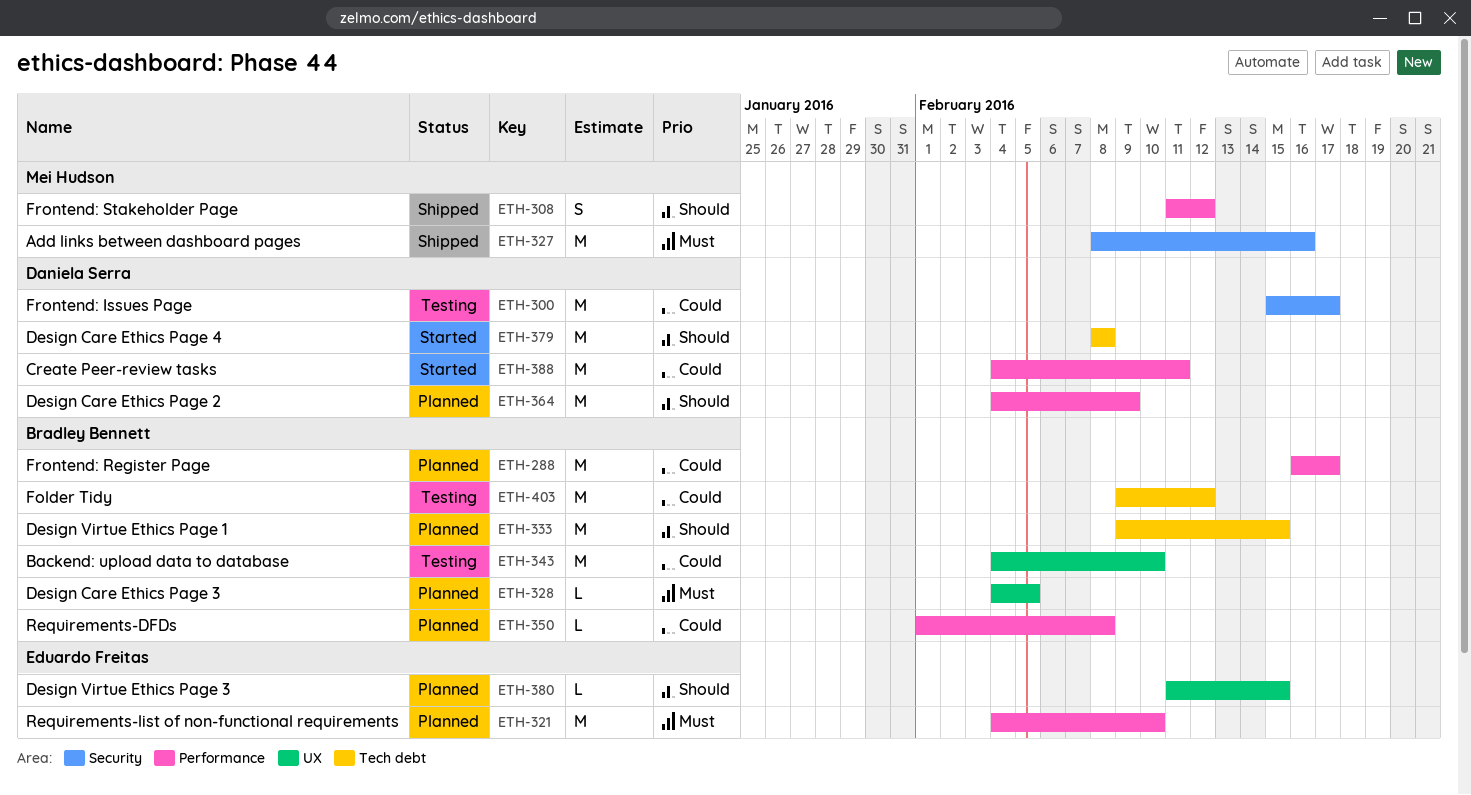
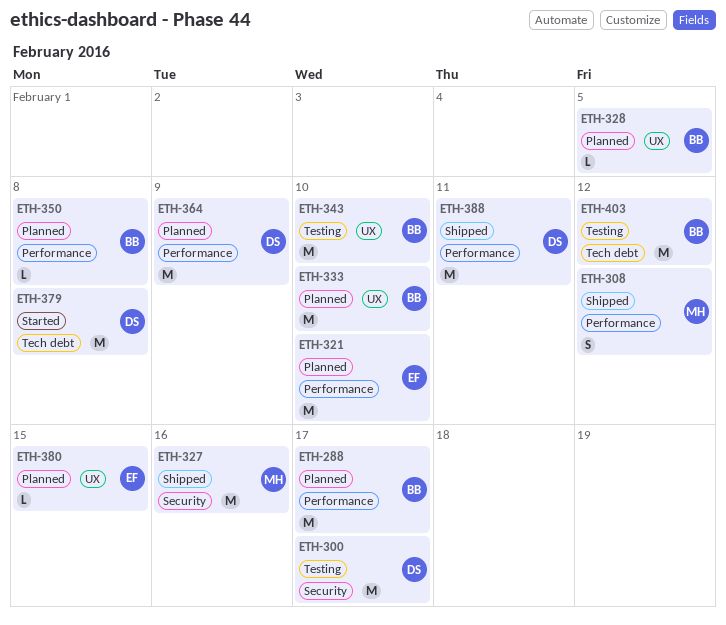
ETH-333, label: Tech debt -> UX
ETH-333, due: Feb 15 -> Feb 10
ETH-388, status: Started -> Shipped

